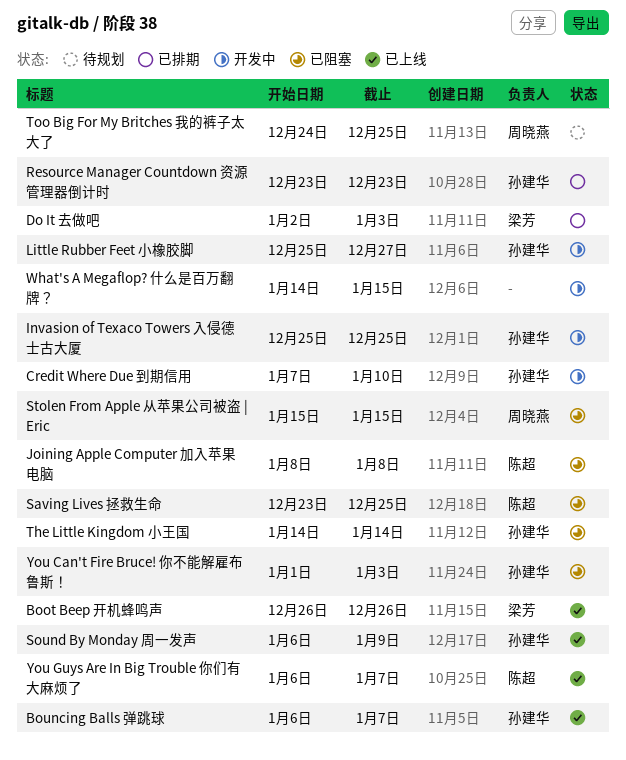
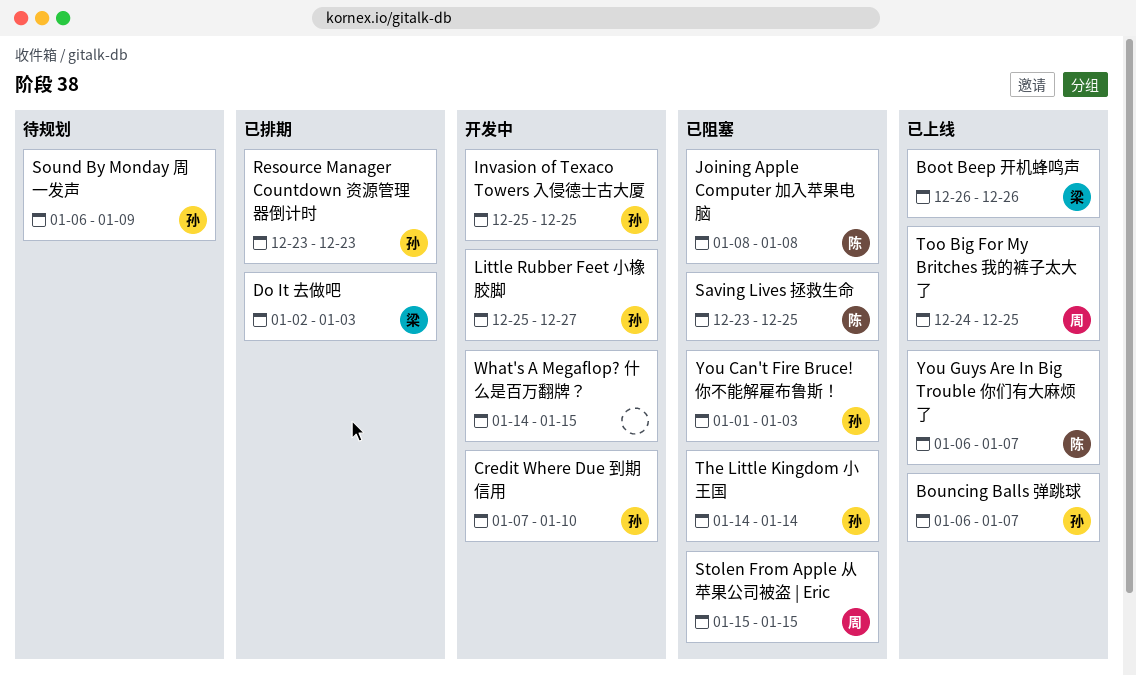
Sound By Monday 周一发声, status: 已上线 -> 待规划
Too Big For My Britches 我的裤子太大了, status: 待规划 -> 已上线

